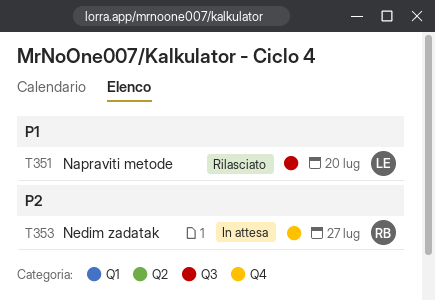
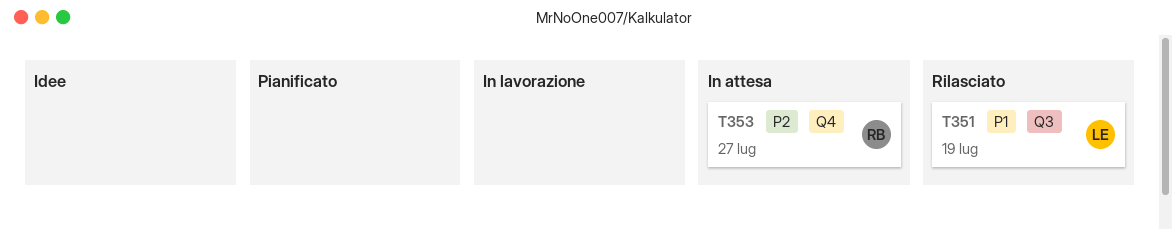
T351, due: Jul 20 -> Jul 19

